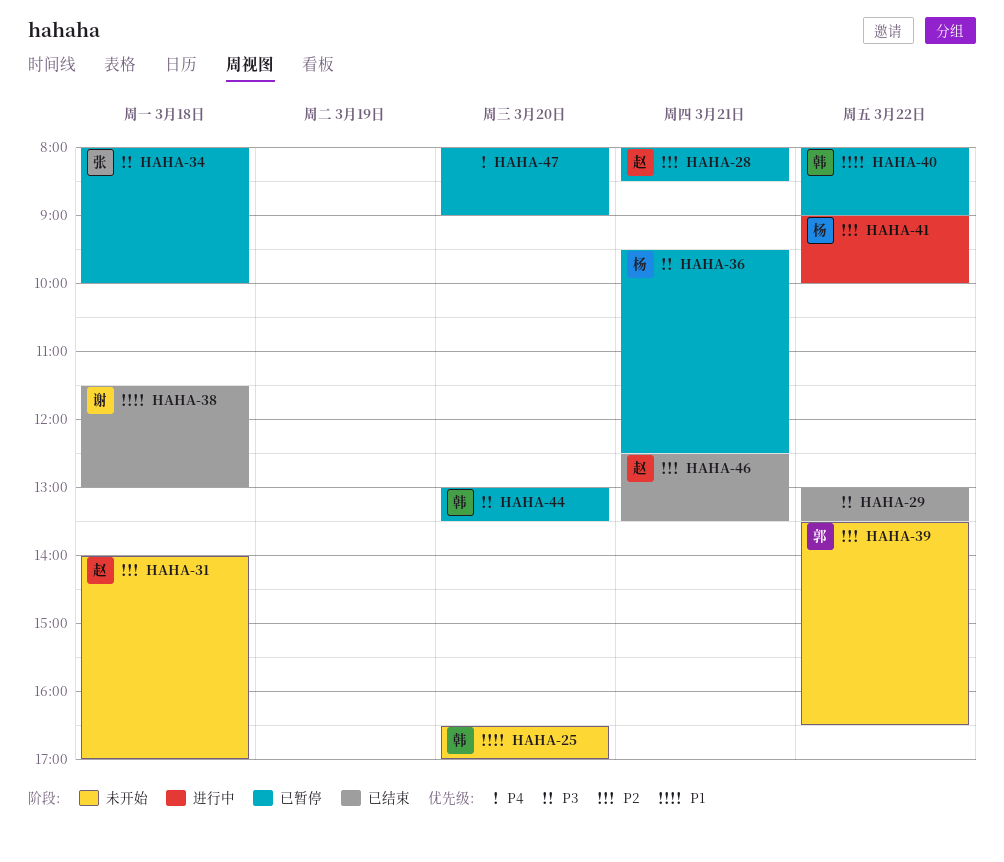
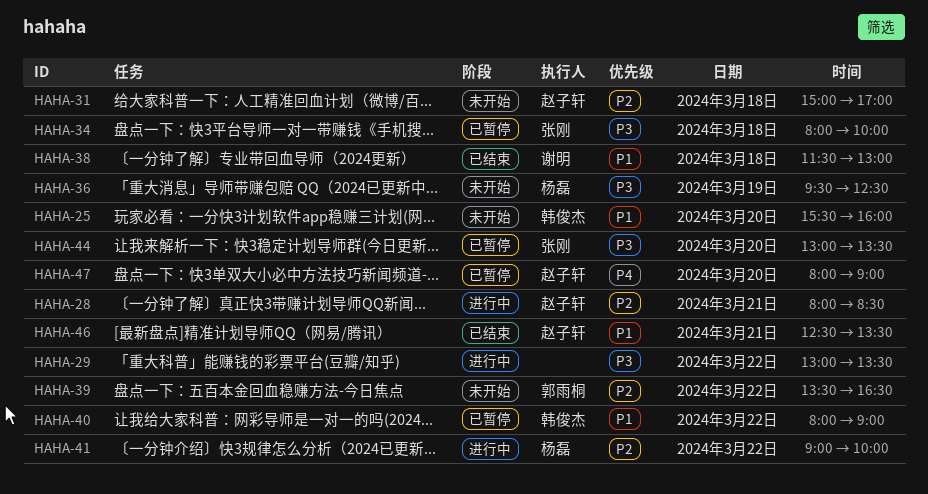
HAHA-25, begins: 16:30 -> 15:30
HAHA-25, ends: 17:00 -> 16:00
HAHA-28, status: 已暂停 -> 进行中
HAHA-29, status: 已结束 -> 进行中
HAHA-31, begins: 14:00 -> 15:00
HAHA-36, status: 已暂停 -> 未开始
HAHA-36, day: Mar 21 -> Mar 19
HAHA-44, owner: 韩俊杰 -> 张刚
HAHA-46, priority: P2 -> P1
HAHA-47, owner: none -> 赵子轩

